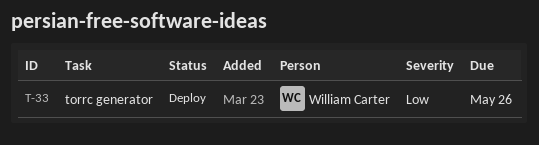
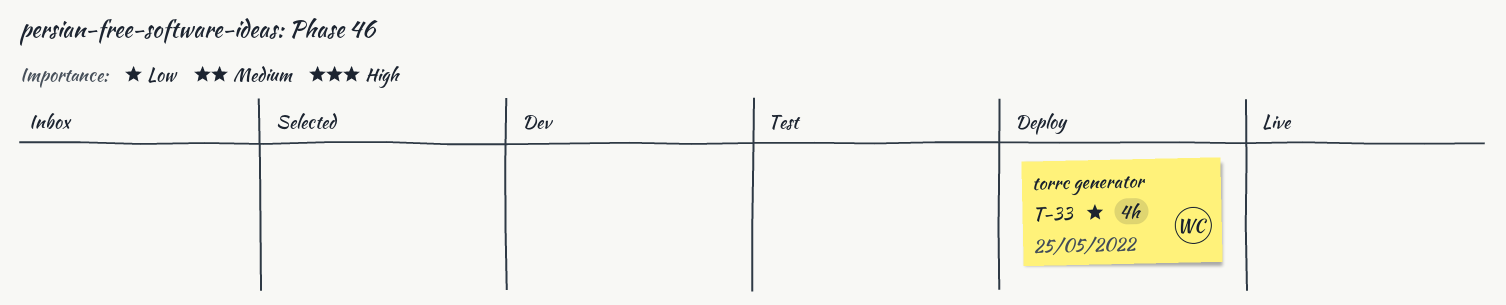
T-33, due: May 26 -> May 25

